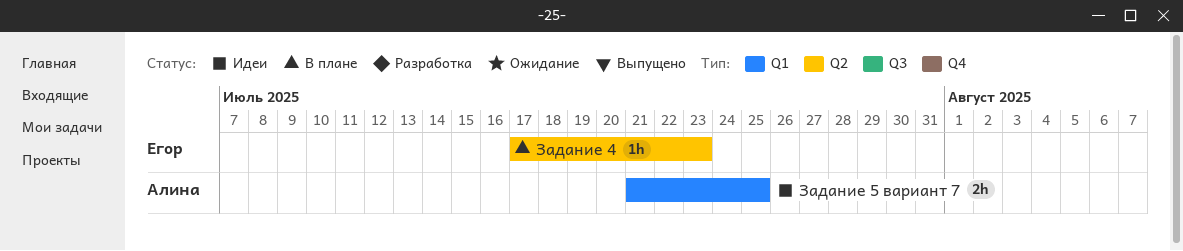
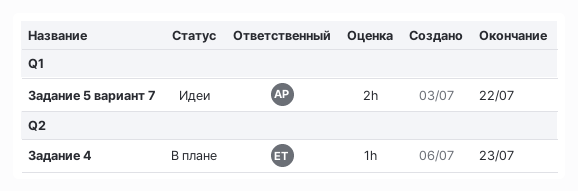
Задание 5 вариант 7, due: Jul 25 -> Jul 22

